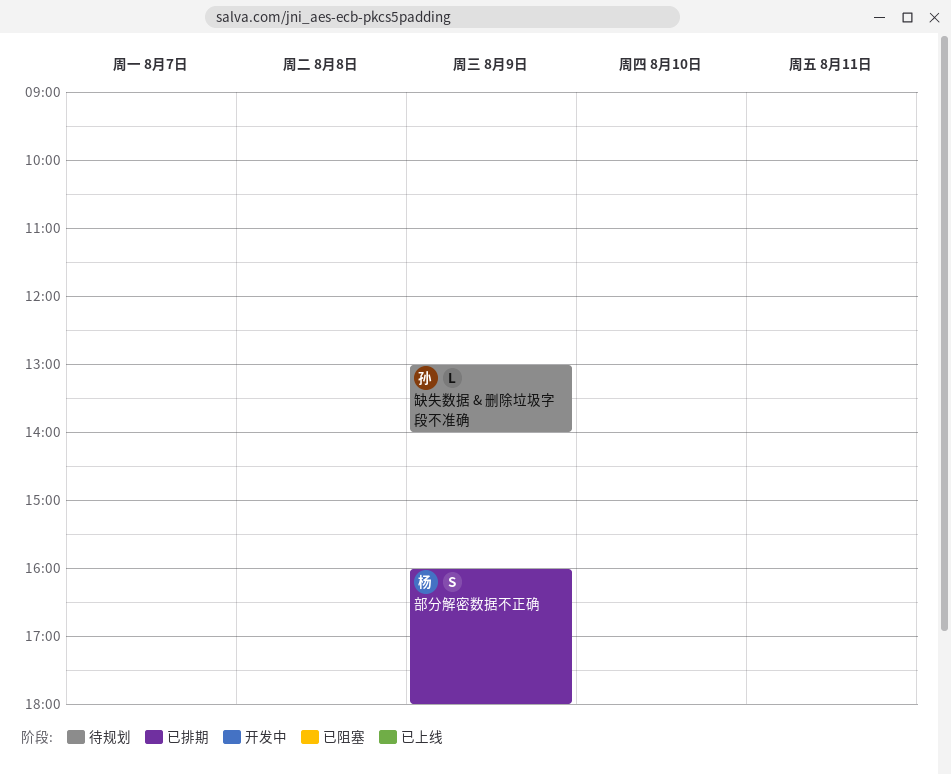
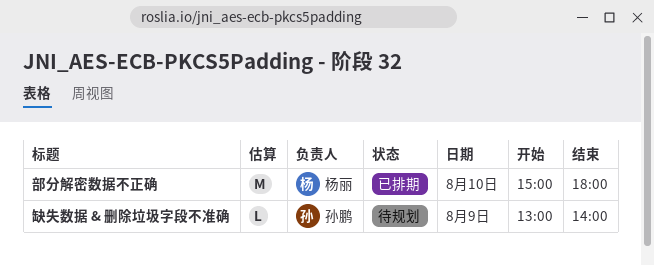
部分解密数据不正确, estimate: S -> M
部分解密数据不正确, day: Aug 9 -> Aug 10
部分解密数据不正确, begins: 16:00 -> 15:00

